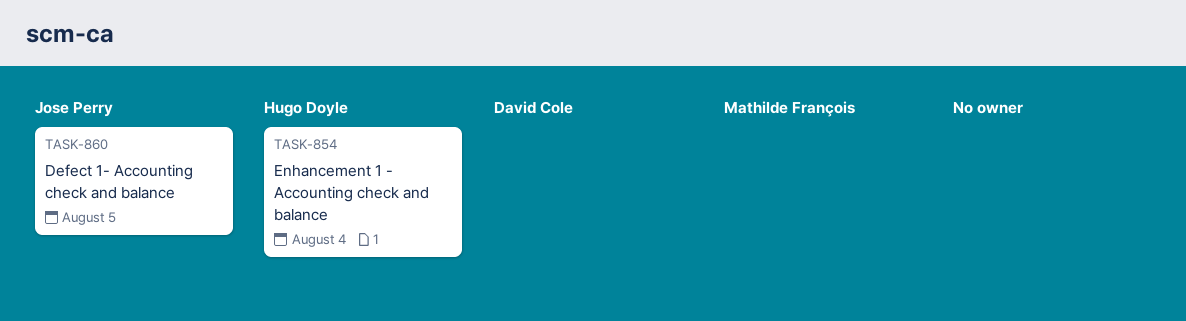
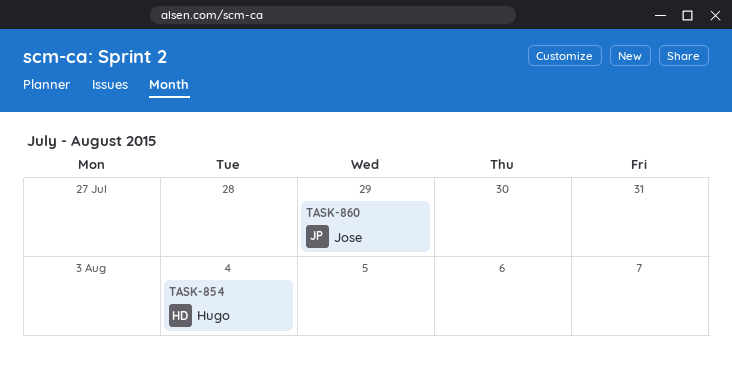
TASK-860, due: Aug 5 -> Jul 29

